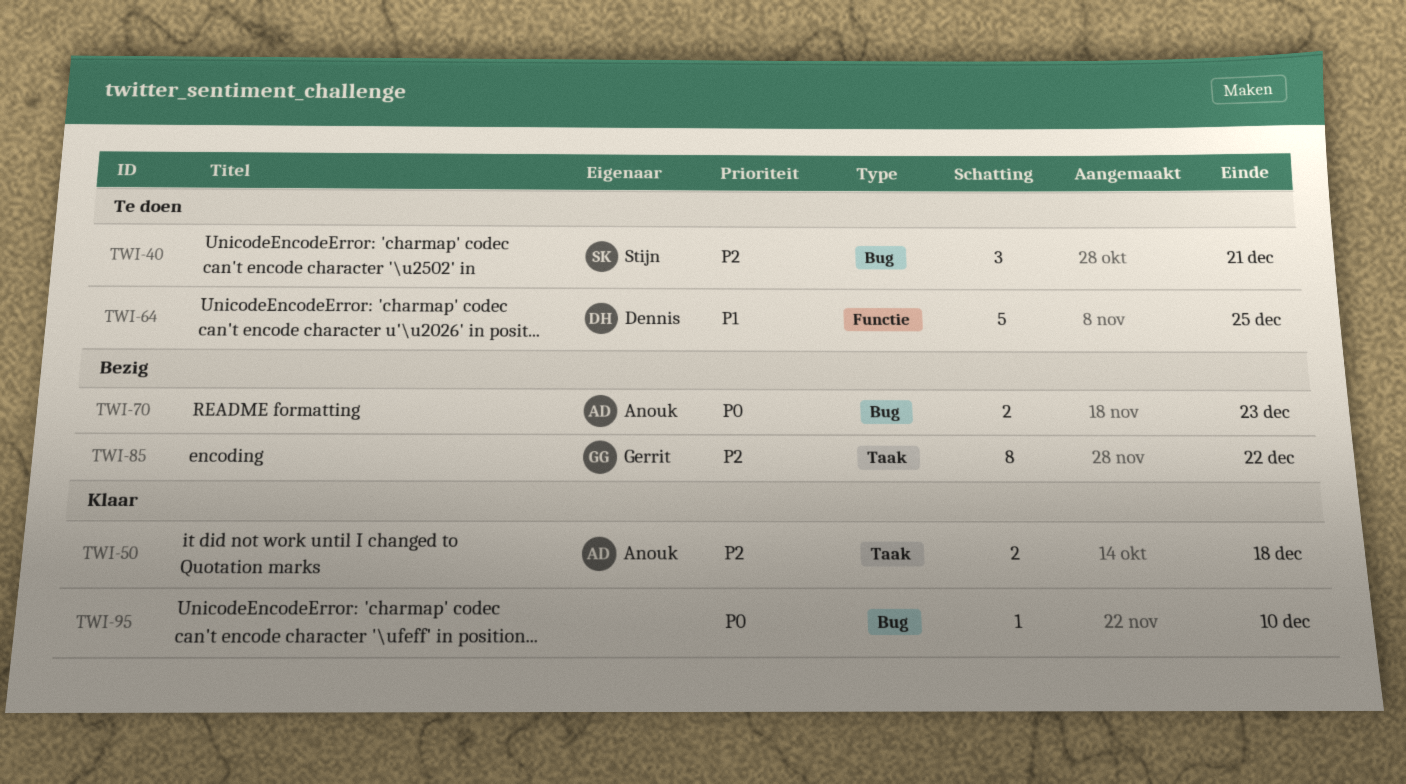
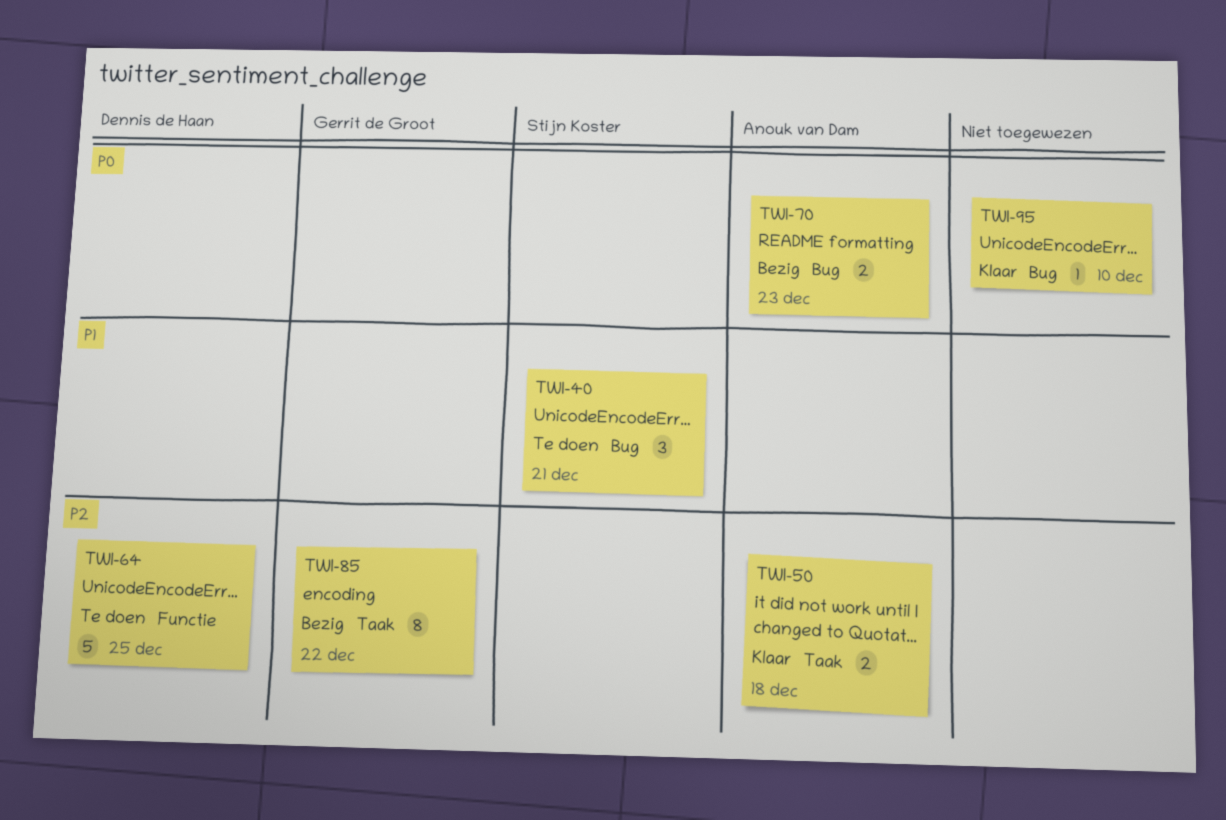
TWI-40, priority: P2 -> P1
TWI-64, priority: P1 -> P2

